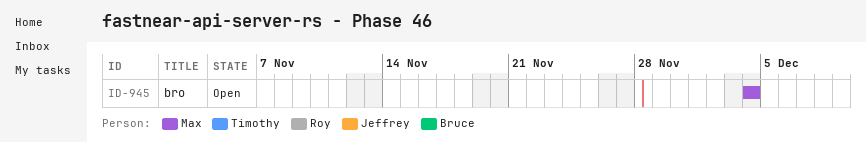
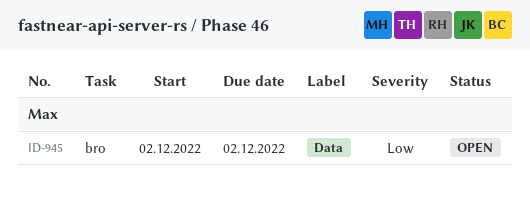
ID-945, start: Dec 4 -> Dec 2
ID-945, due: Dec 4 -> Dec 2

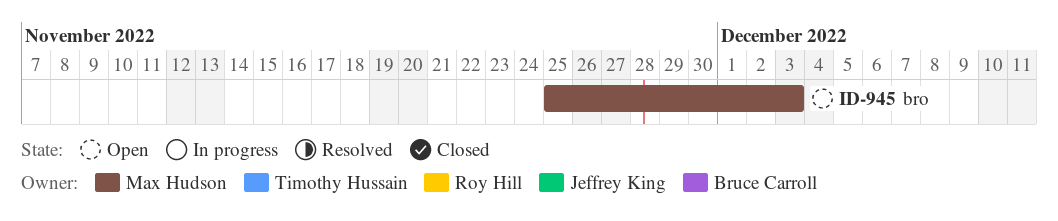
ID-945, start: Dec 2 -> Nov 25
ID-945, due: Dec 2 -> Dec 3

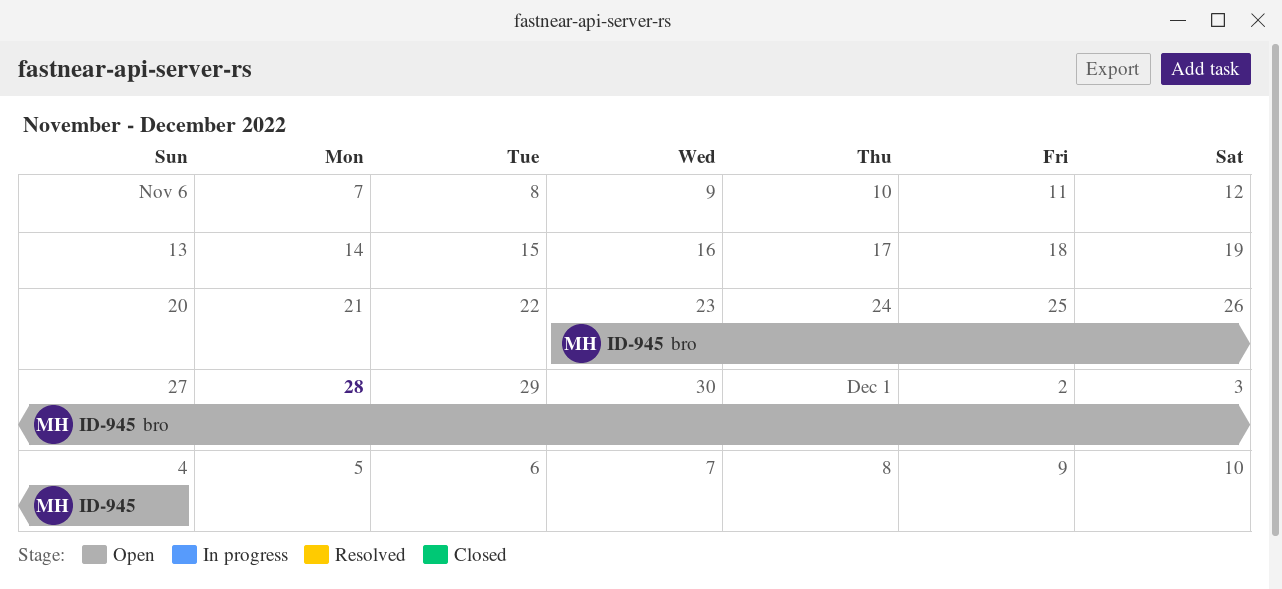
ID-945, start: Nov 25 -> Nov 23
ID-945, due: Dec 3 -> Dec 4

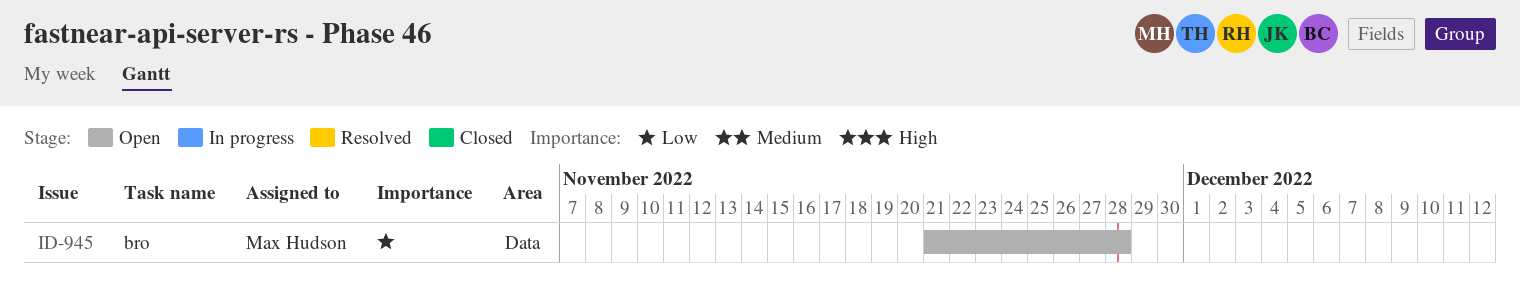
ID-945, start: Nov 23 -> Nov 21
ID-945, due: Dec 4 -> Nov 28

